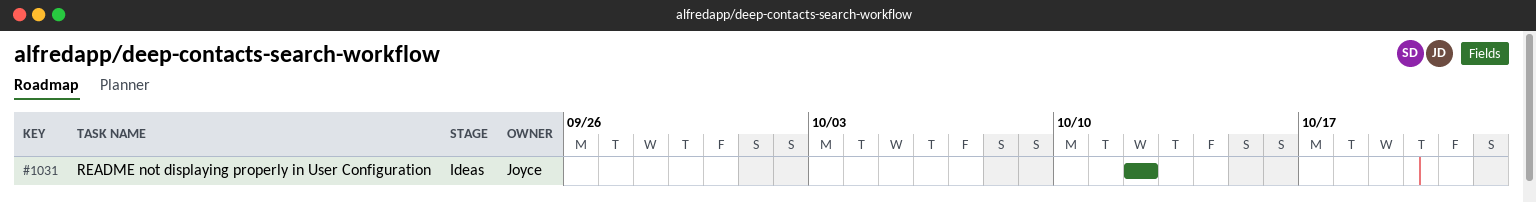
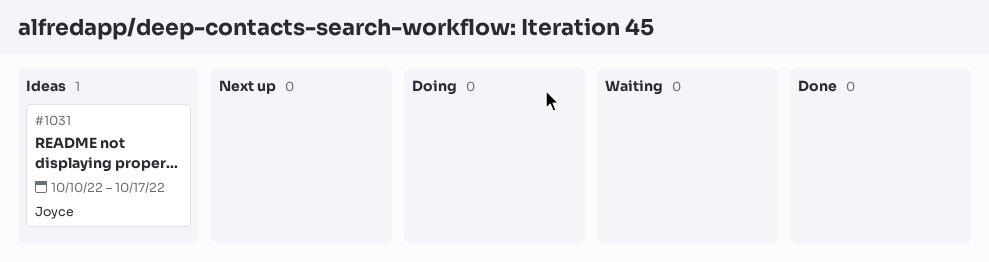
#1031, start: Oct 12 -> Oct 10
#1031, due: Oct 12 -> Oct 17

